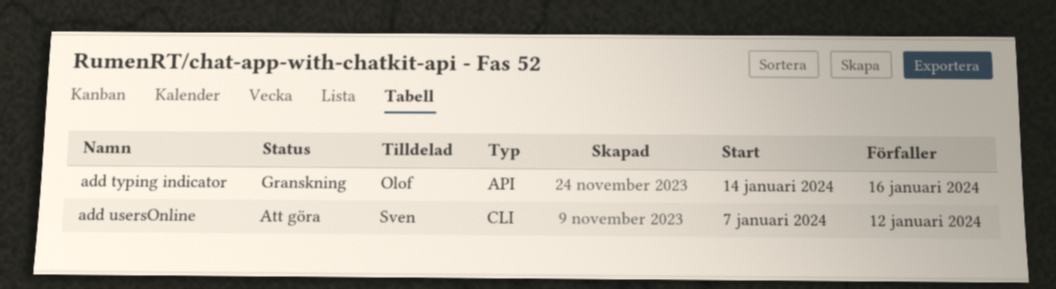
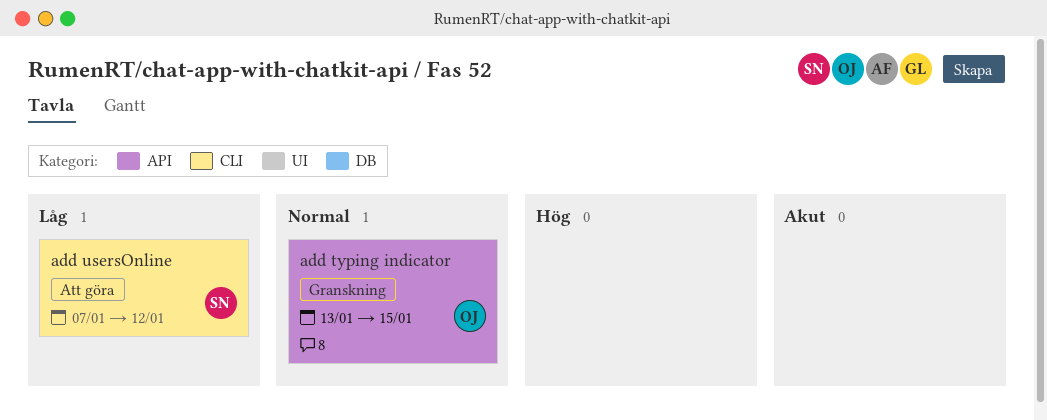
add typing indicator, start: Jan 14 -> Jan 13
add typing indicator, due: Jan 16 -> Jan 15

